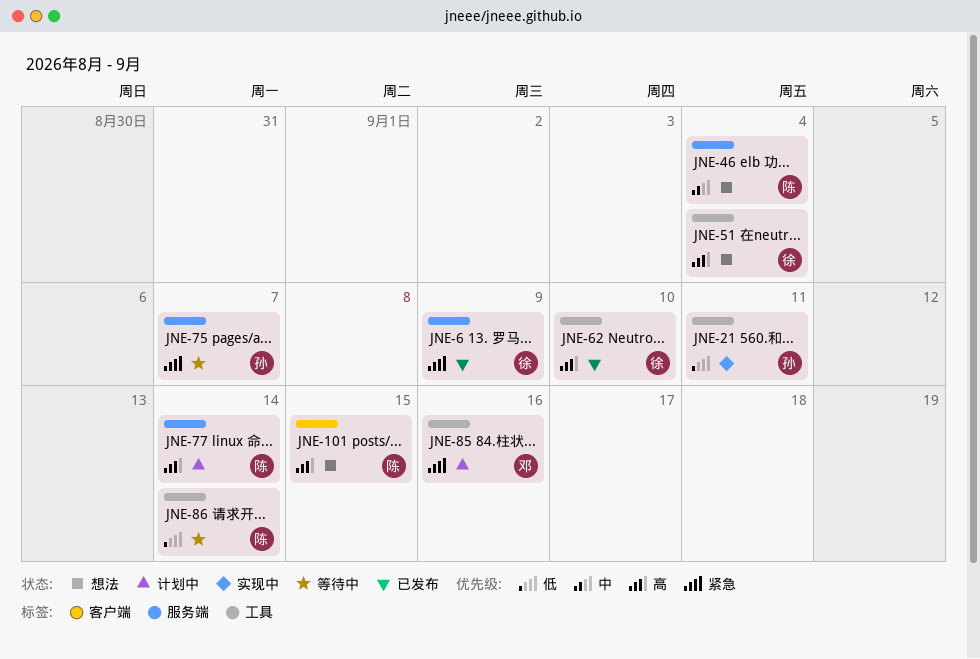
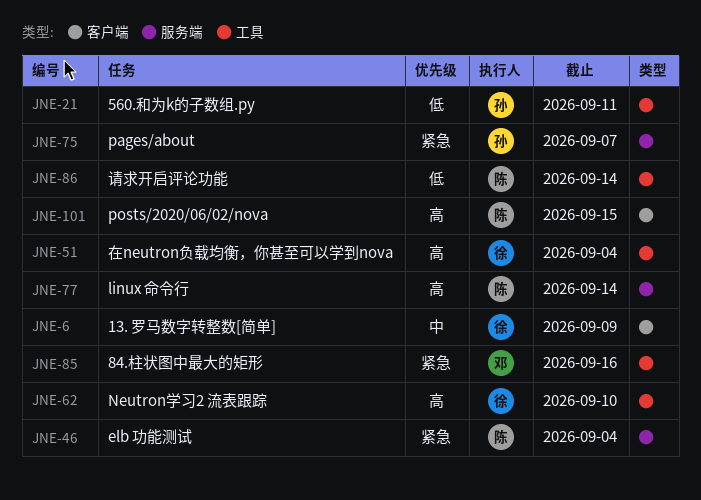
JNE-6, priority: 紧急 -> 中
JNE-6, label: 服务端 -> 客户端
JNE-46, priority: 中 -> 紧急

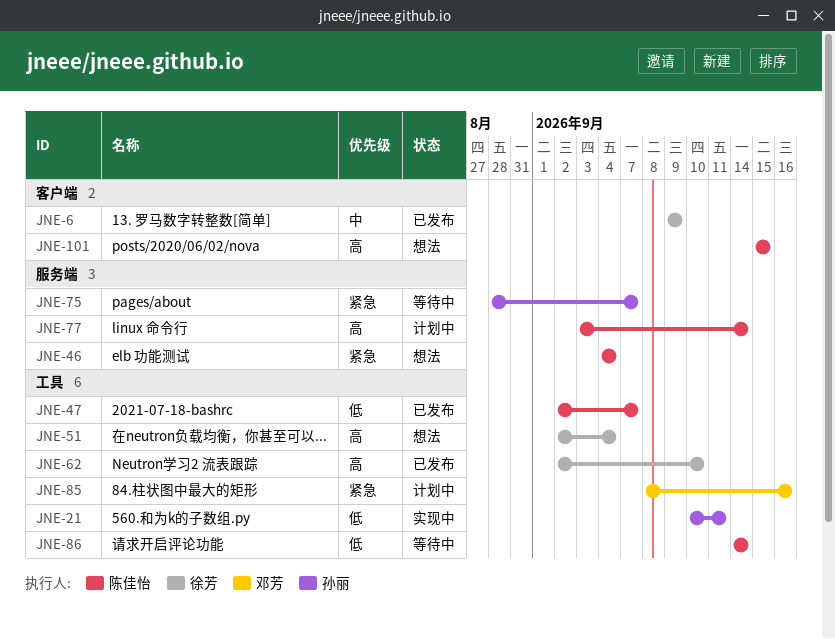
JNE-47: none -> present

